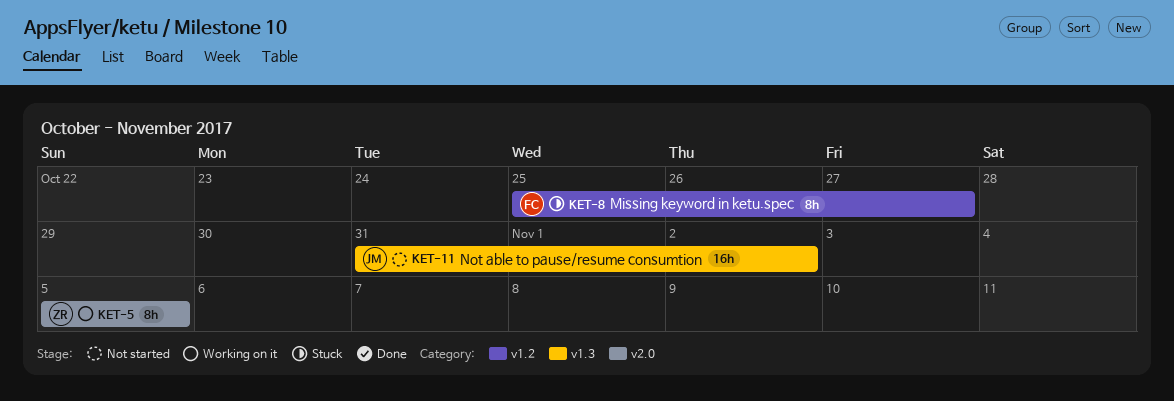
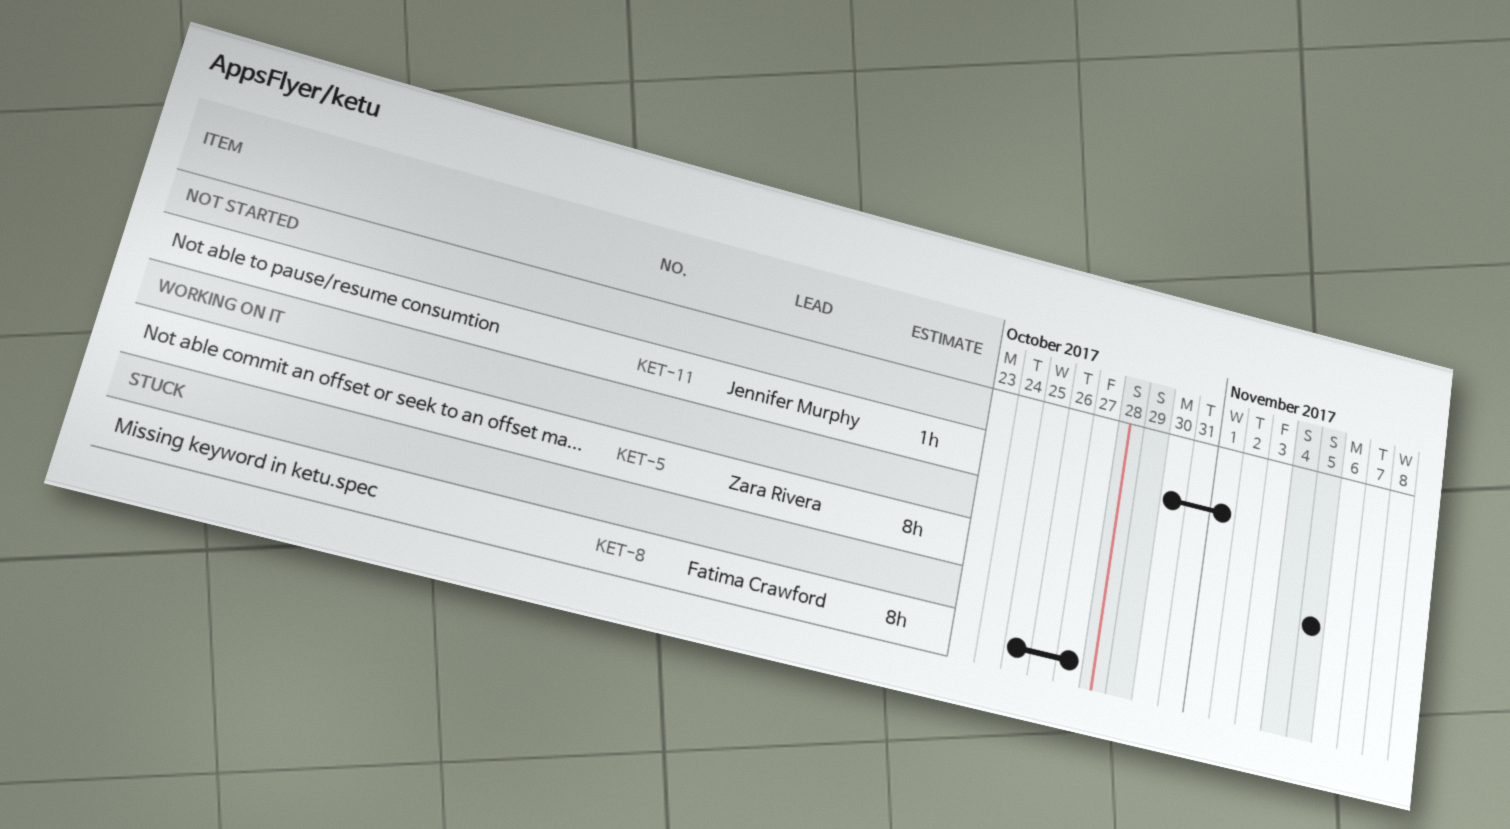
KET-11, estimate: 16h -> 1h
KET-11, start: Oct 31 -> Oct 30
KET-11, due: Nov 2 -> Nov 1

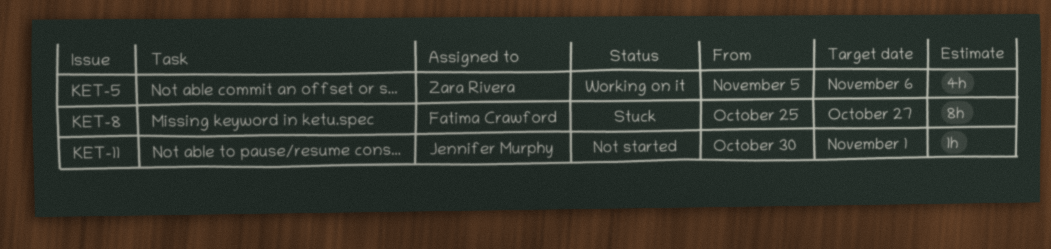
KET-5, estimate: 8h -> 4h
KET-5, due: Nov 5 -> Nov 6

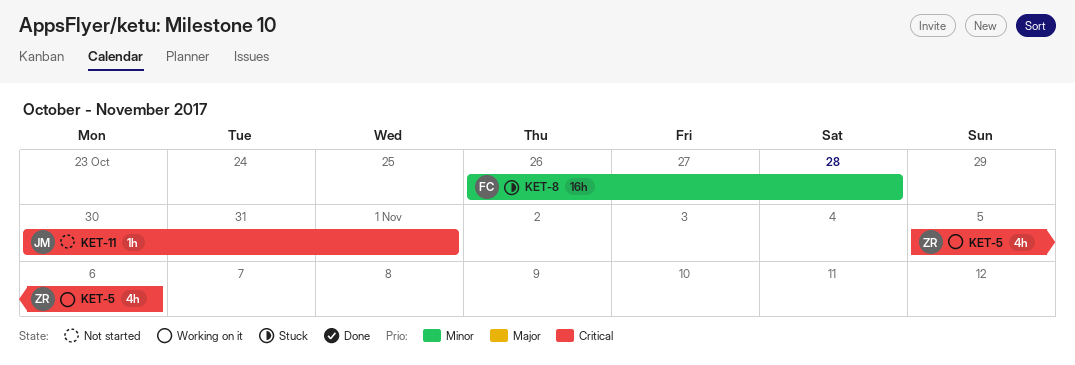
KET-8, estimate: 8h -> 16h
KET-8, start: Oct 25 -> Oct 26
KET-8, due: Oct 27 -> Oct 28

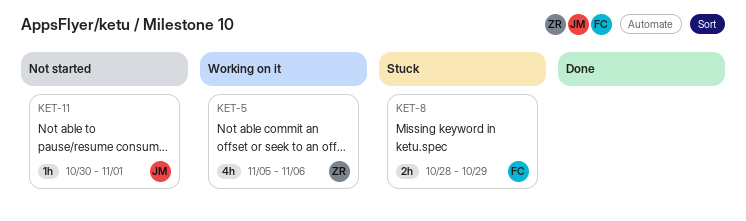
KET-8, estimate: 16h -> 2h
KET-8, start: Oct 26 -> Oct 28
KET-8, due: Oct 28 -> Oct 29

